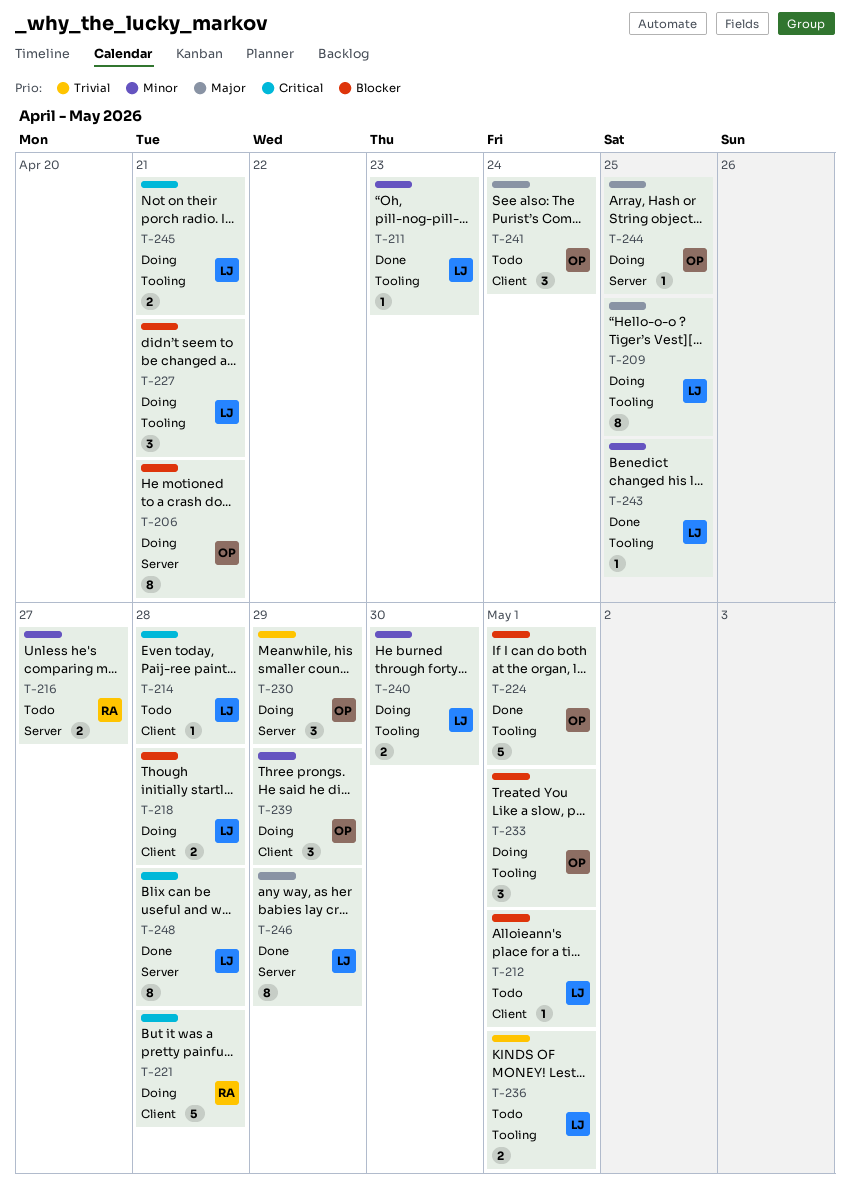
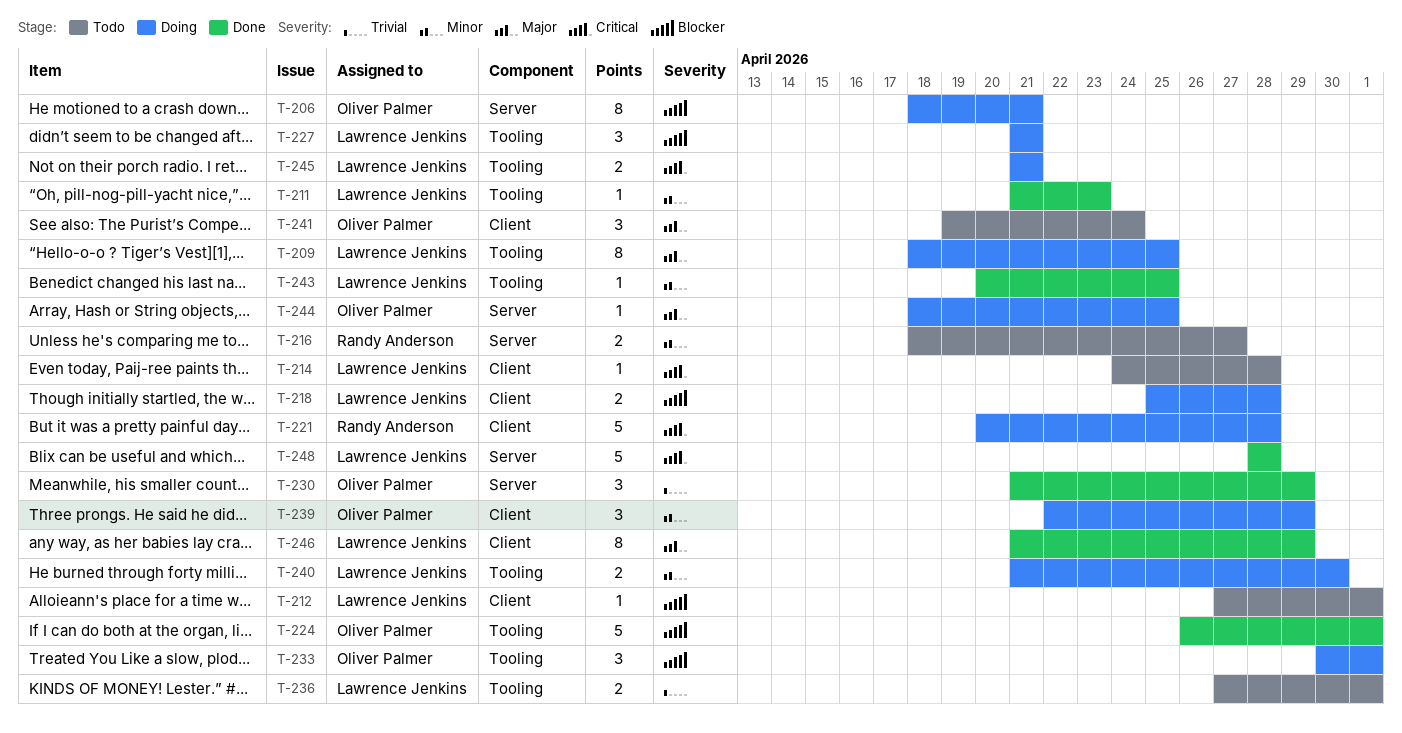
T-230, status: Doing -> Done
T-246, label: Server -> Client
T-248, estimate: 8 -> 5

